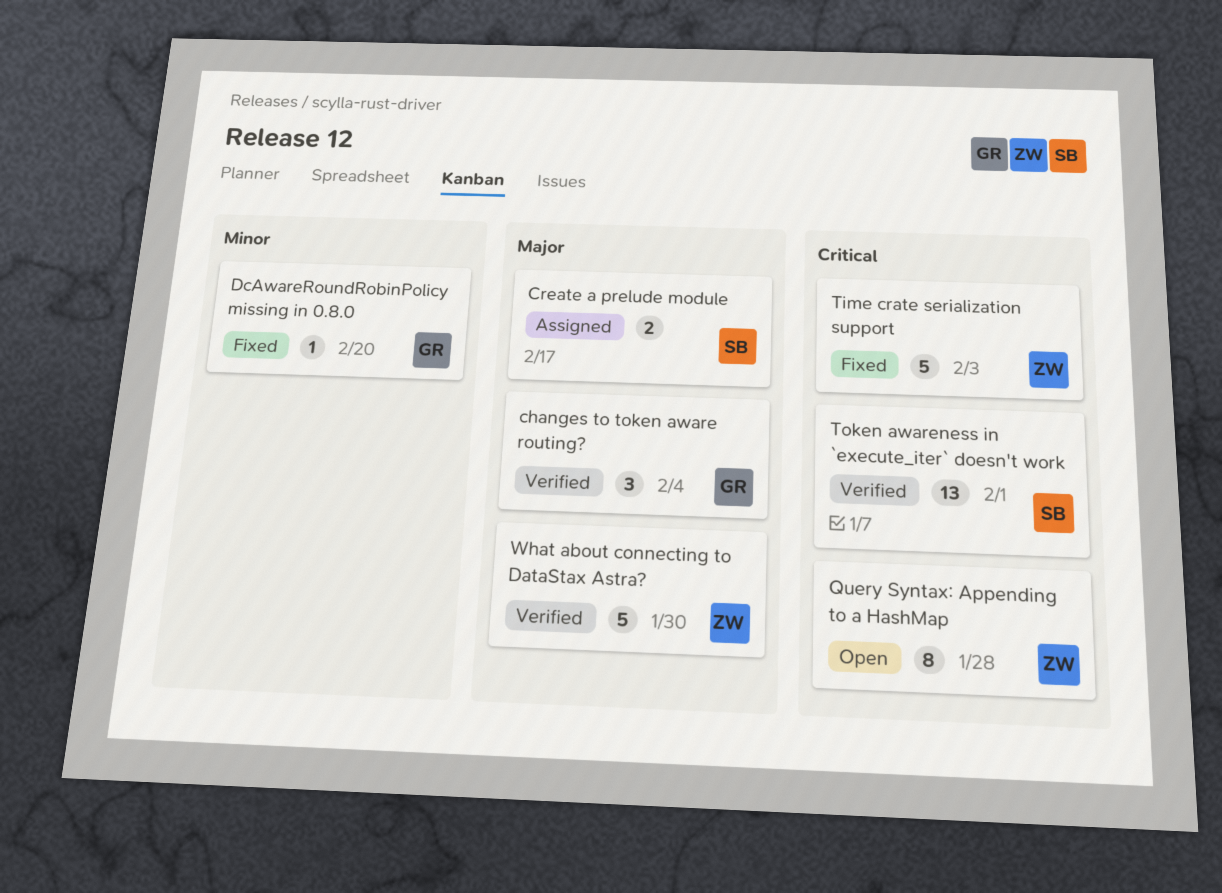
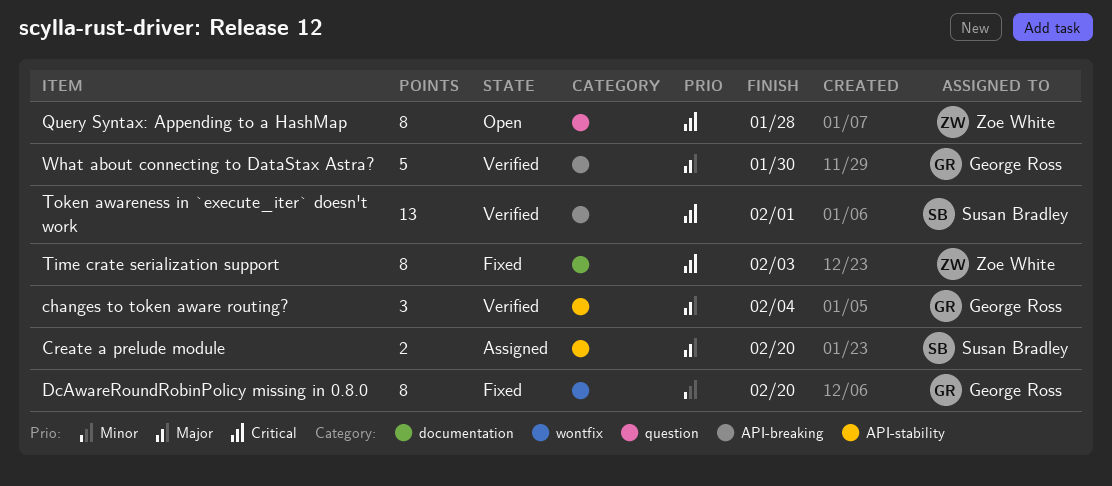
Create a prelude module, due: Feb 17 -> Feb 20
DcAwareRoundRobinPolicy missing in 0.8.0, estimate: 1 -> 8
Time crate serialization support, estimate: 5 -> 8
What about connecting to DataStax Astra?, owner: Zoe White -> George Ross

